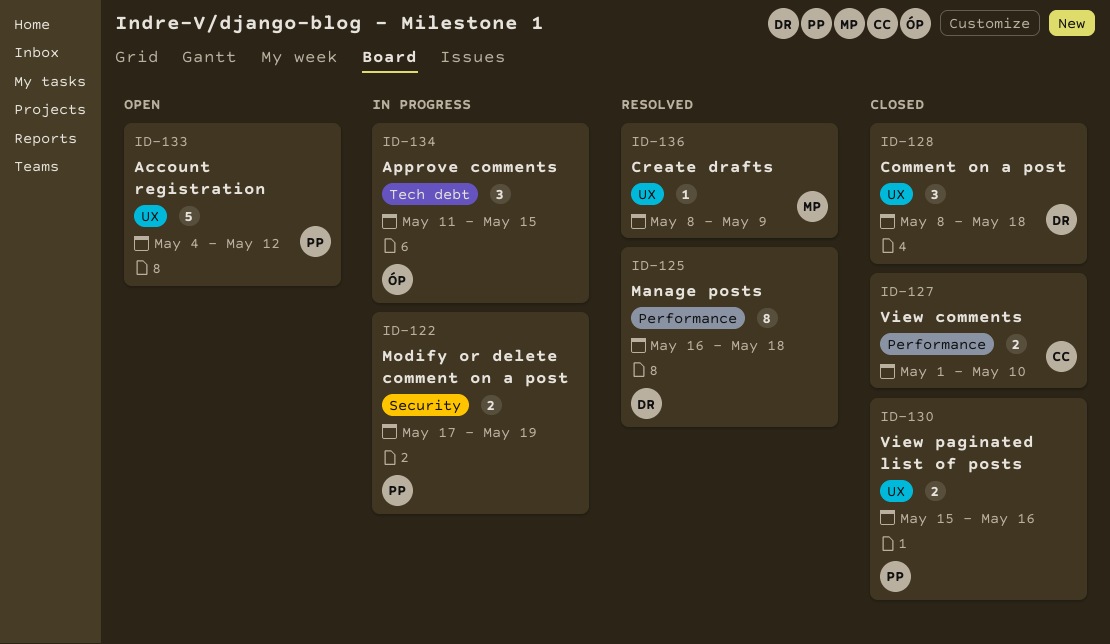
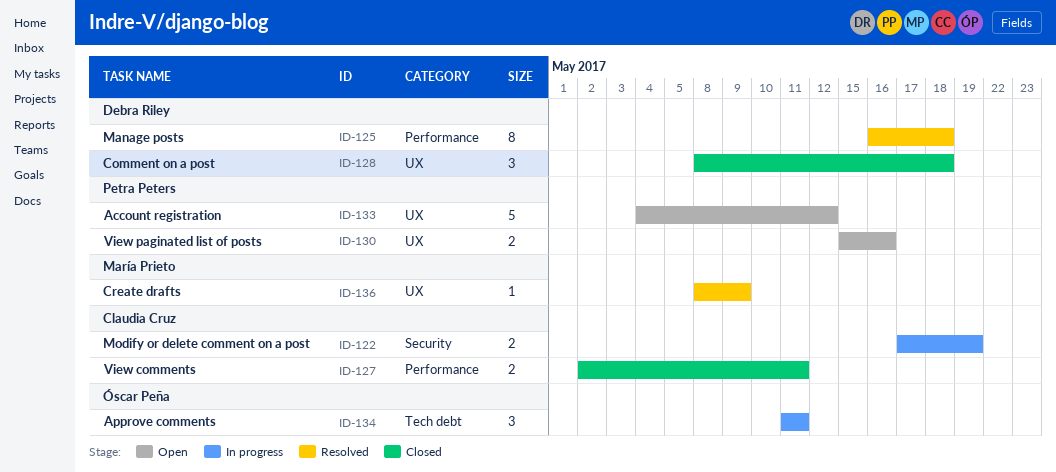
ID-122, owner: Petra Peters -> Claudia Cruz
ID-127, start: May 1 -> May 2
ID-127, due: May 10 -> May 11
ID-130, status: Closed -> Open
ID-134, due: May 15 -> May 11

